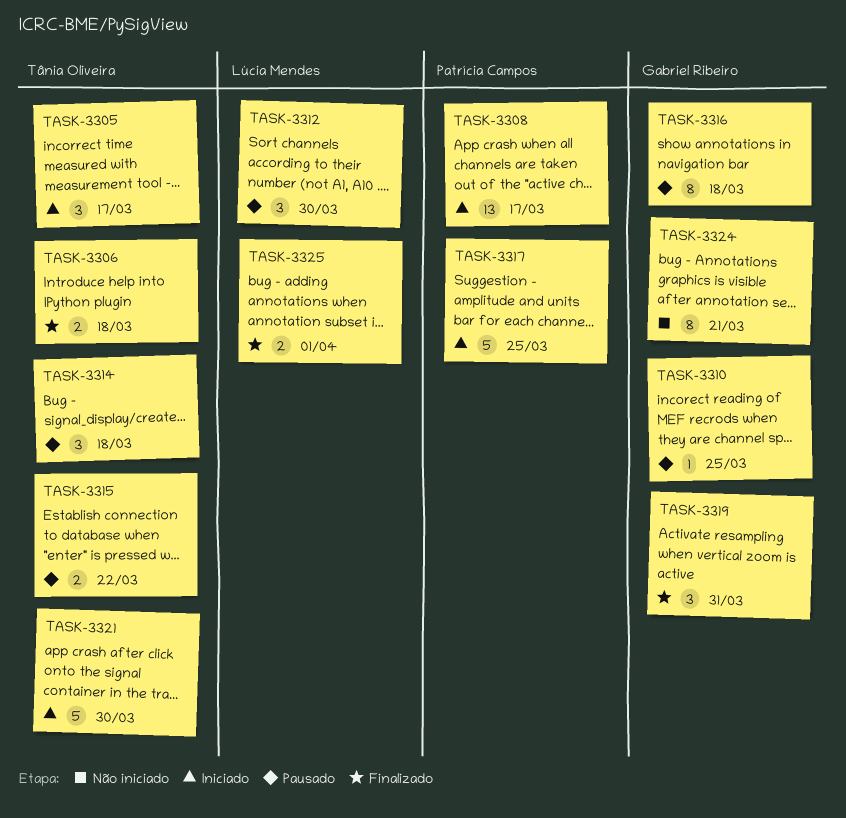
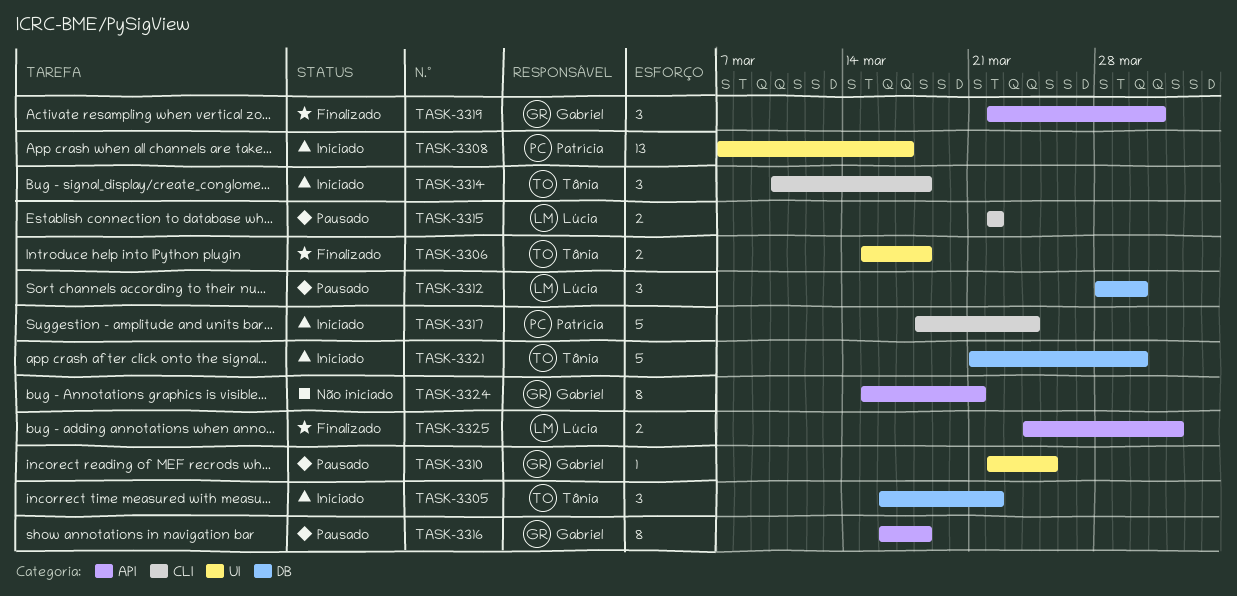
TASK-3305, due: Mar 17 -> Mar 22
TASK-3314, status: Pausado -> Iniciado
TASK-3315, owner: Tânia Oliveira -> Lúcia Mendes
TASK-3317, due: Mar 25 -> Mar 24

